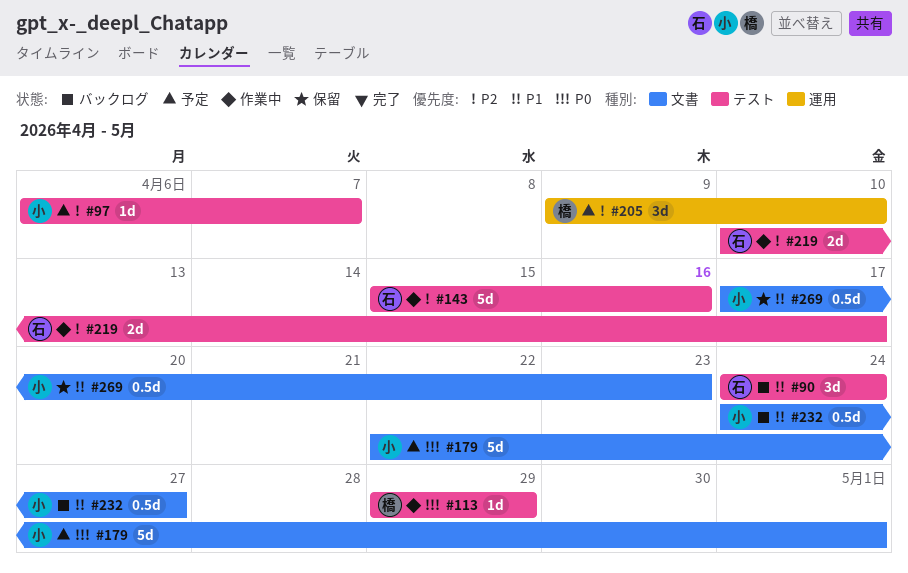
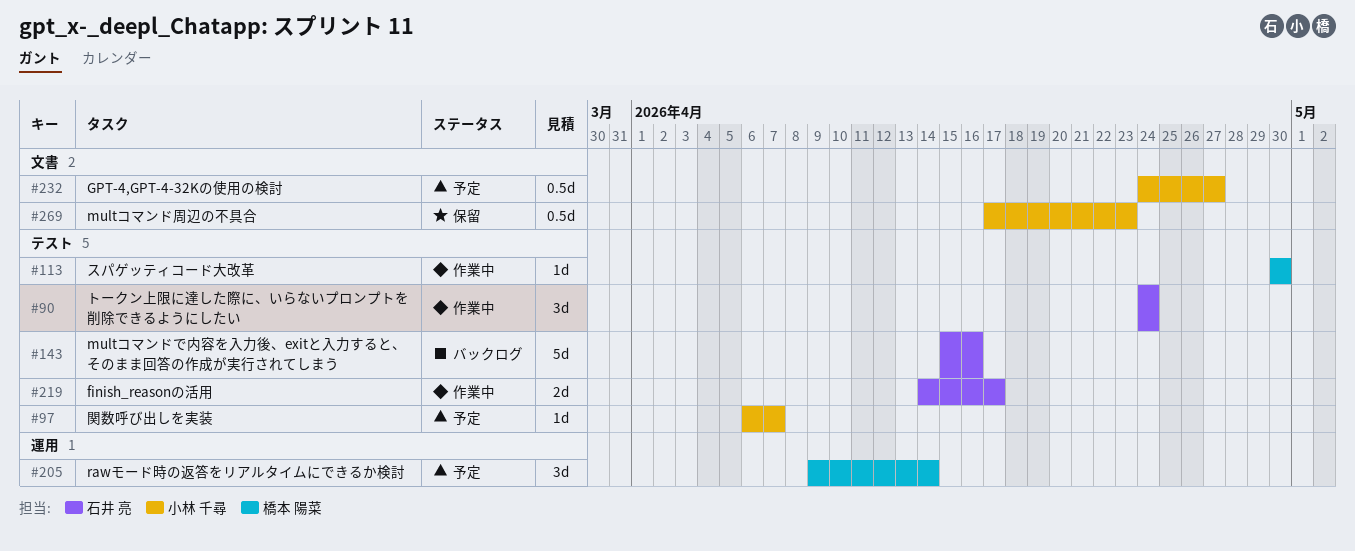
#90, status: バックログ -> 作業中
#113, start: Apr 29 -> Apr 30
#113, due: Apr 29 -> Apr 30
#143, status: 作業中 -> バックログ
#179: present -> none
#205, due: Apr 10 -> Apr 14
#219, start: Apr 10 -> Apr 14
#232, status: バックログ -> 予定

